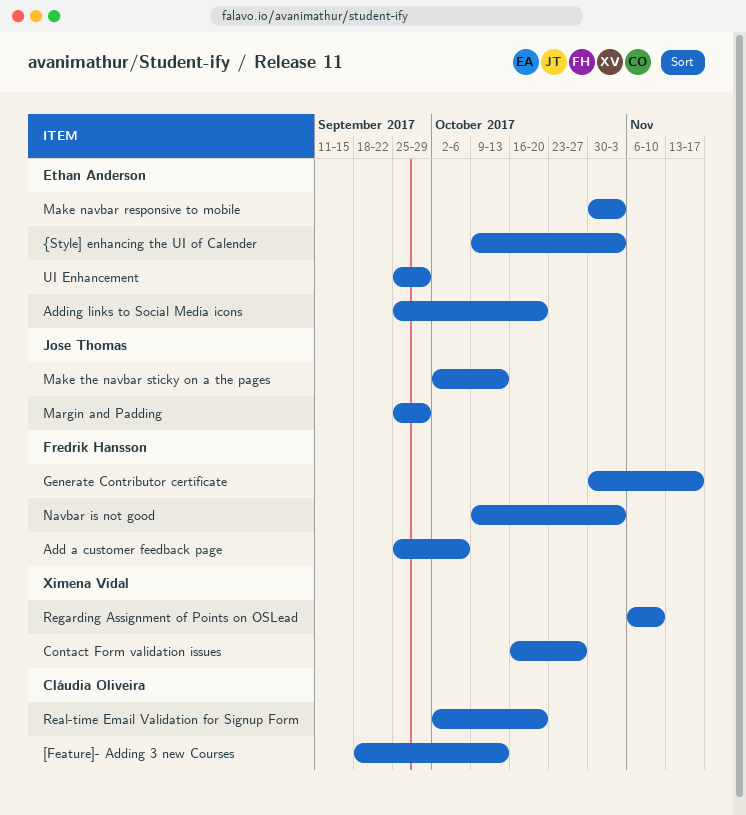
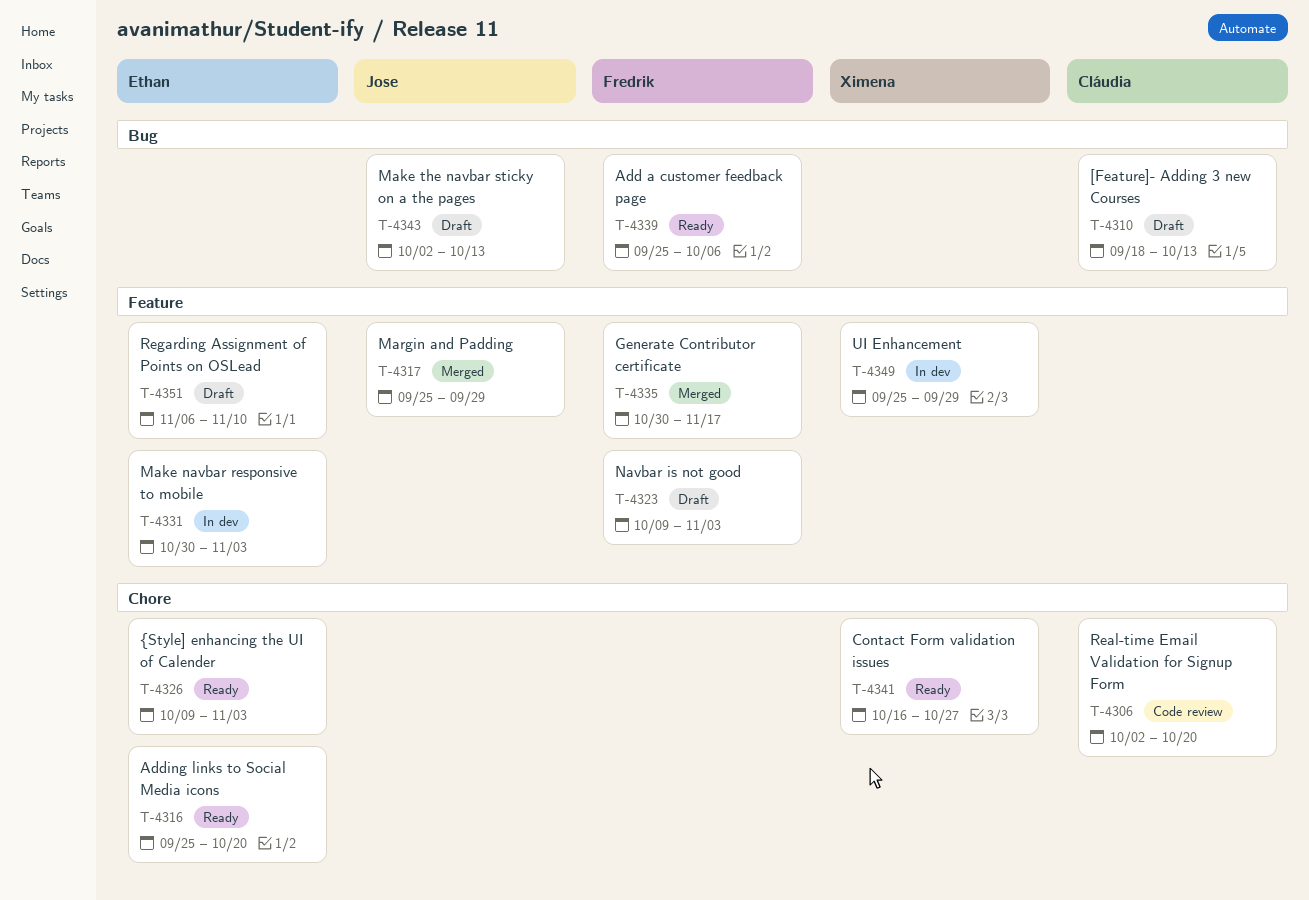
Regarding Assignment of Points on OSLead, owner: Ximena Vidal -> Ethan Anderson
UI Enhancement, owner: Ethan Anderson -> Ximena Vidal

